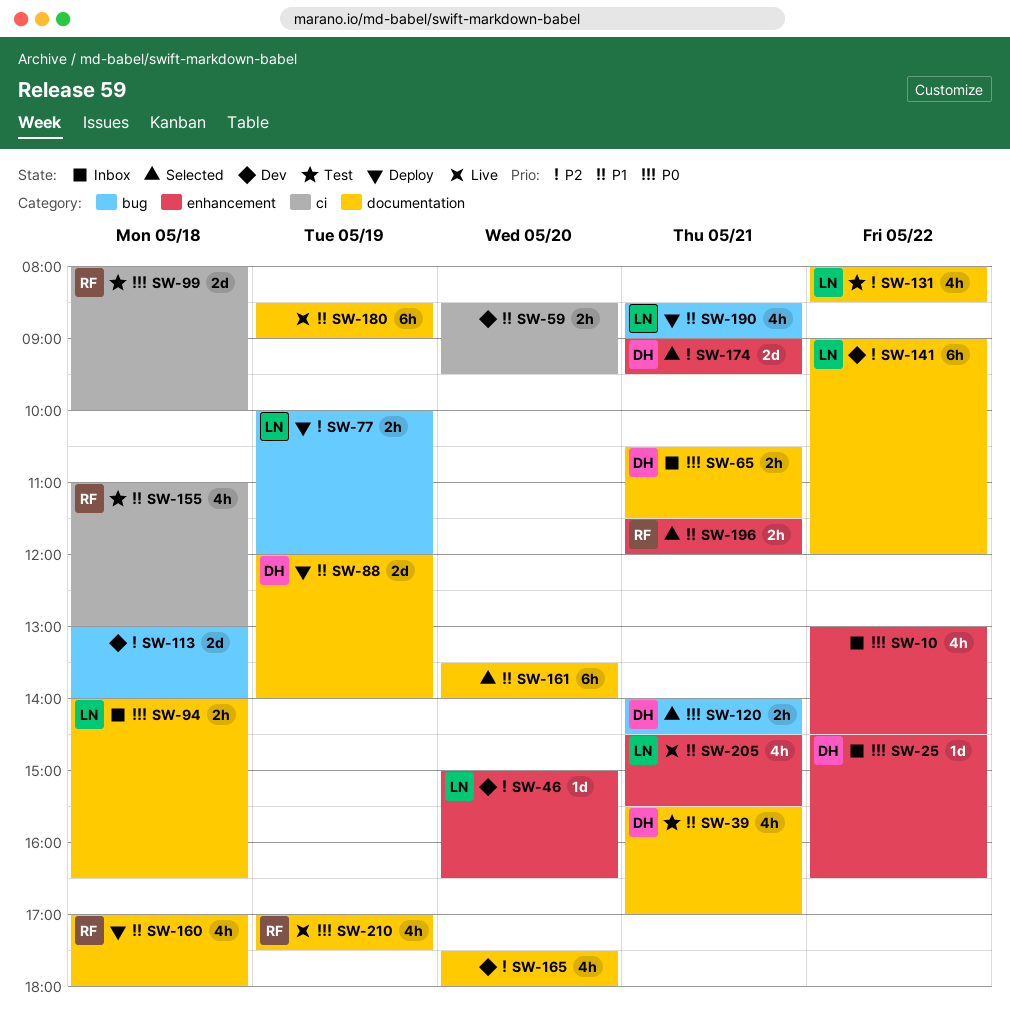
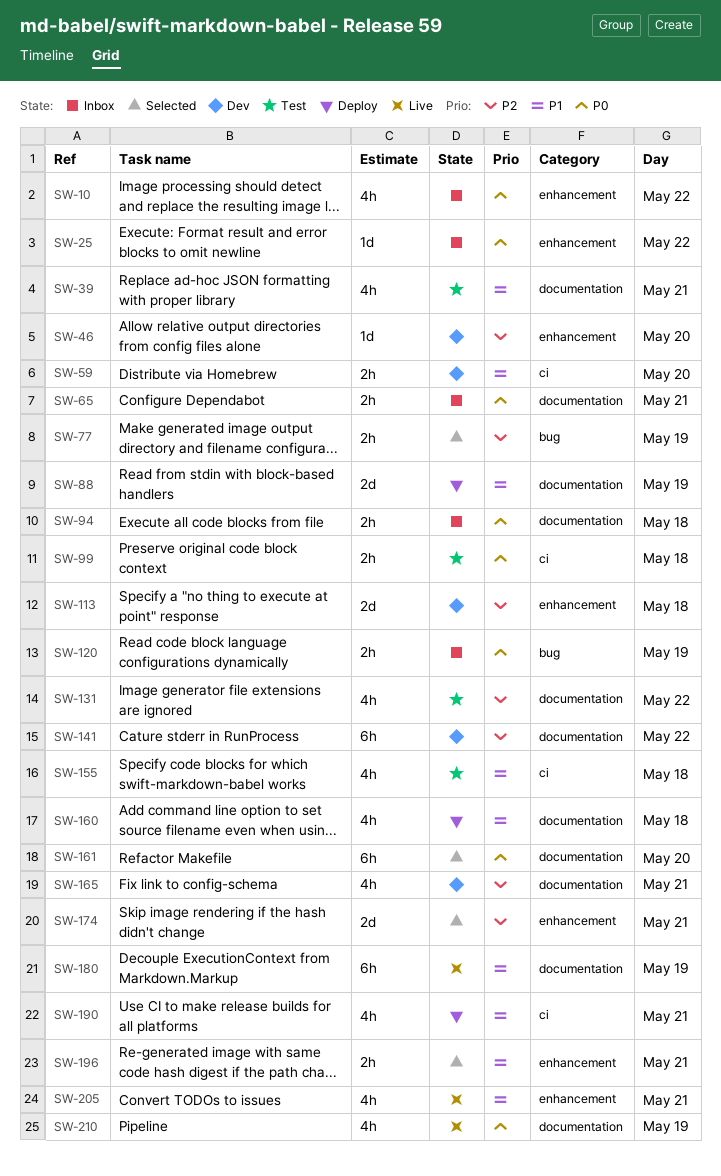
SW-77, status: Deploy -> Selected
SW-99, estimate: 2d -> 2h
SW-113, label: bug -> enhancement
SW-120, status: Selected -> Inbox
SW-120, day: May 21 -> May 19
SW-161, priority: P1 -> P0
SW-165, day: May 20 -> May 21
SW-190, label: bug -> ci

